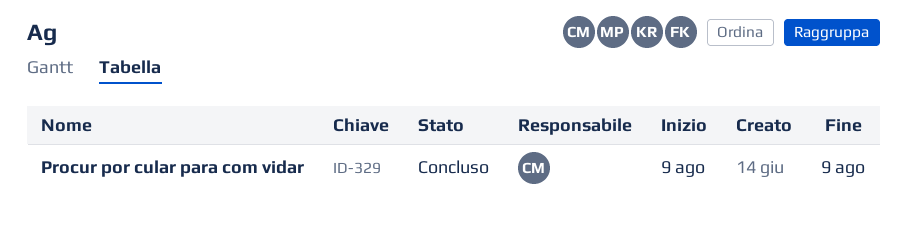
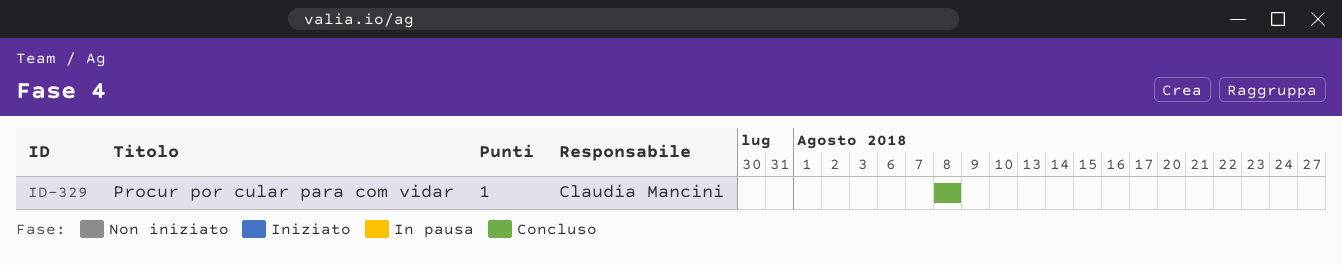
ID-329, start: Aug 9 -> Aug 8
ID-329, due: Aug 9 -> Aug 8

